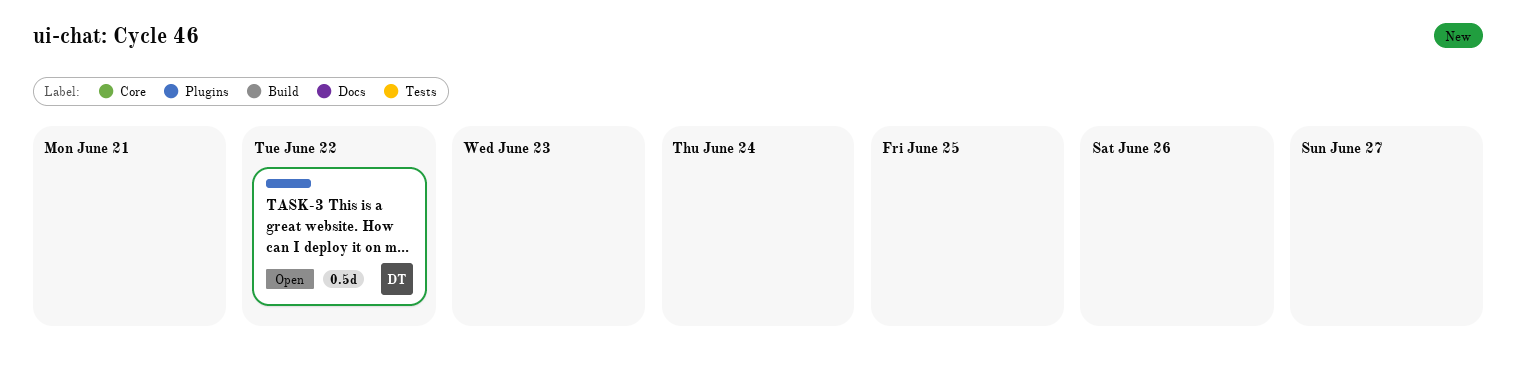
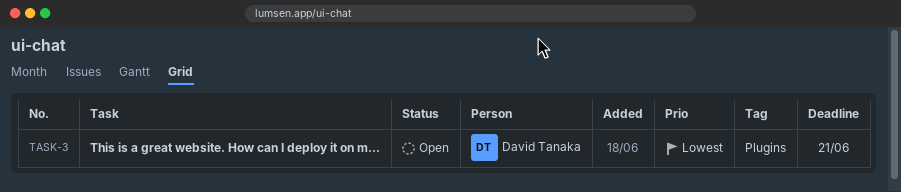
TASK-3, due: Jun 22 -> Jun 21

